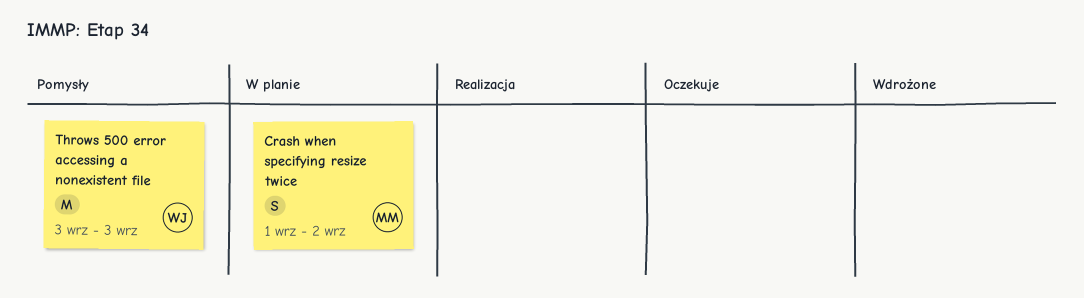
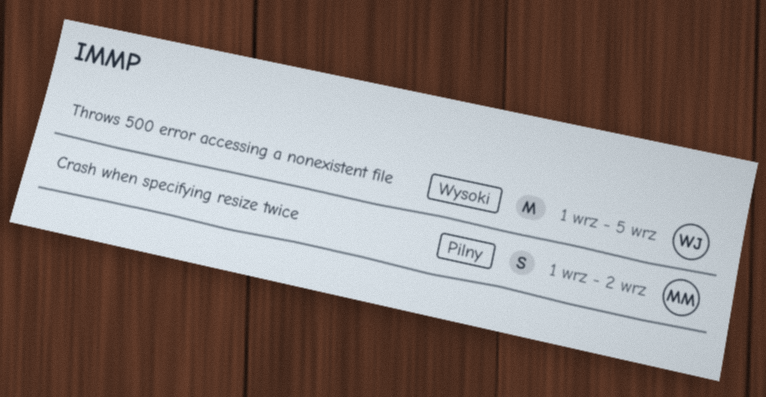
Throws 500 error accessing a nonexistent file, start: Sep 3 -> Sep 1
Throws 500 error accessing a nonexistent file, due: Sep 3 -> Sep 5

